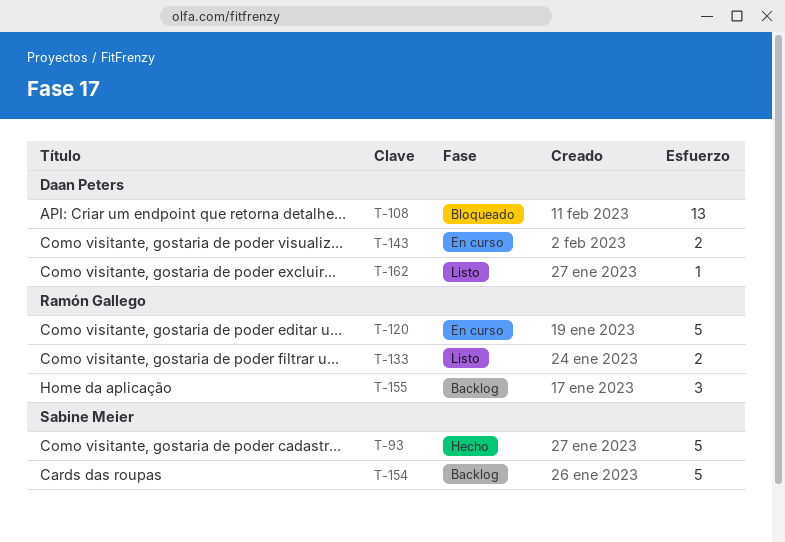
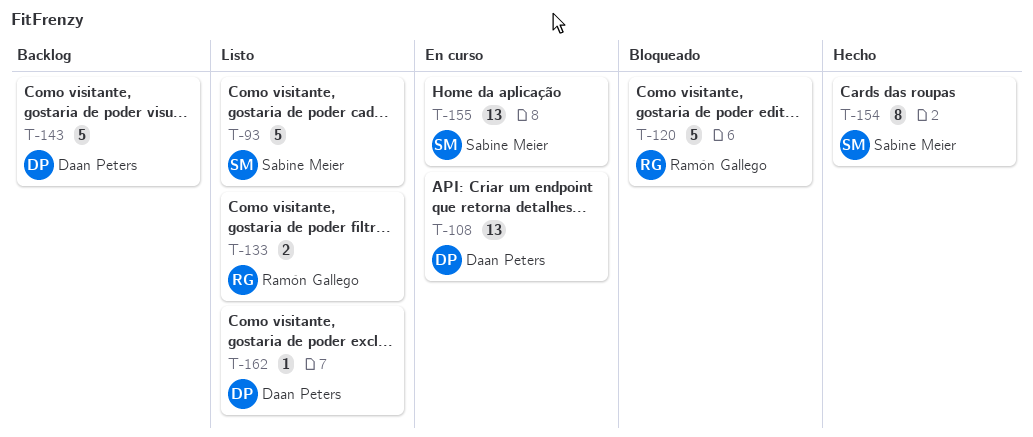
T-93, status: Hecho -> Listo
T-108, status: Bloqueado -> En curso
T-120, status: En curso -> Bloqueado
T-143, status: En curso -> Backlog
T-143, estimate: 2 -> 5
T-154, status: Backlog -> Hecho
T-154, estimate: 5 -> 8
T-155, status: Backlog -> En curso
T-155, owner: Ramón Gallego -> Sabine Meier
T-155, estimate: 3 -> 13

